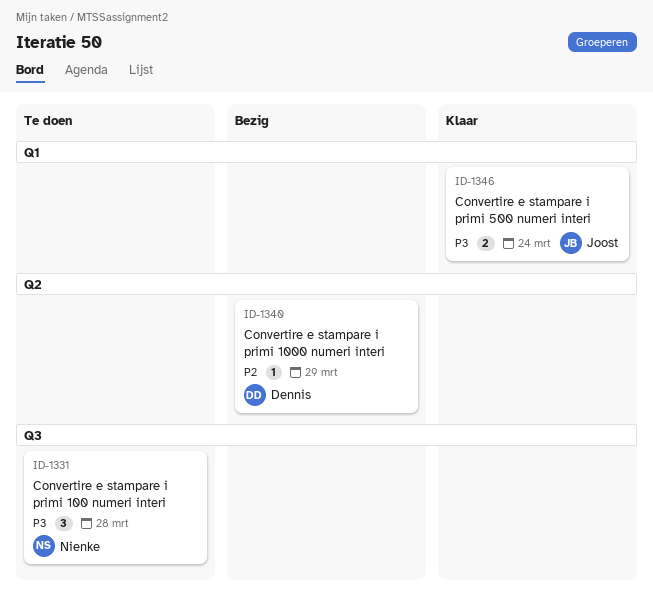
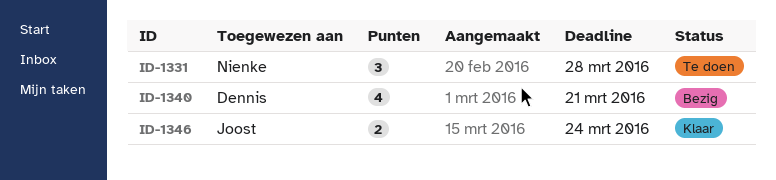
ID-1340, estimate: 1 -> 4
ID-1340, due: Mar 29 -> Mar 21

